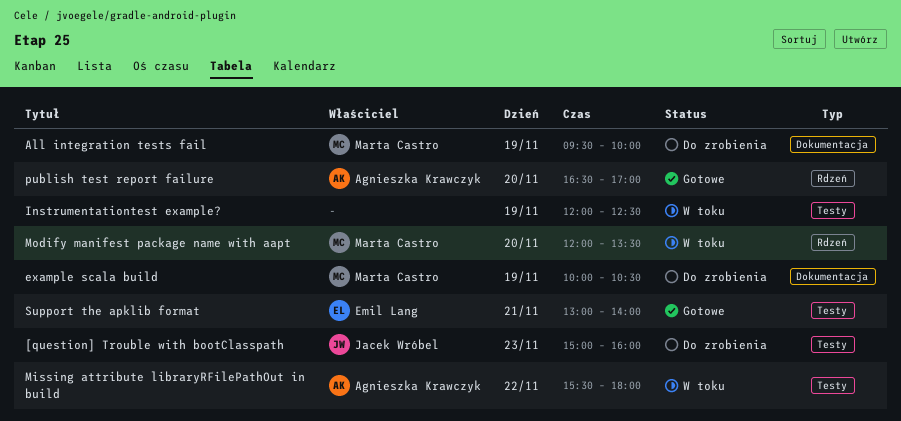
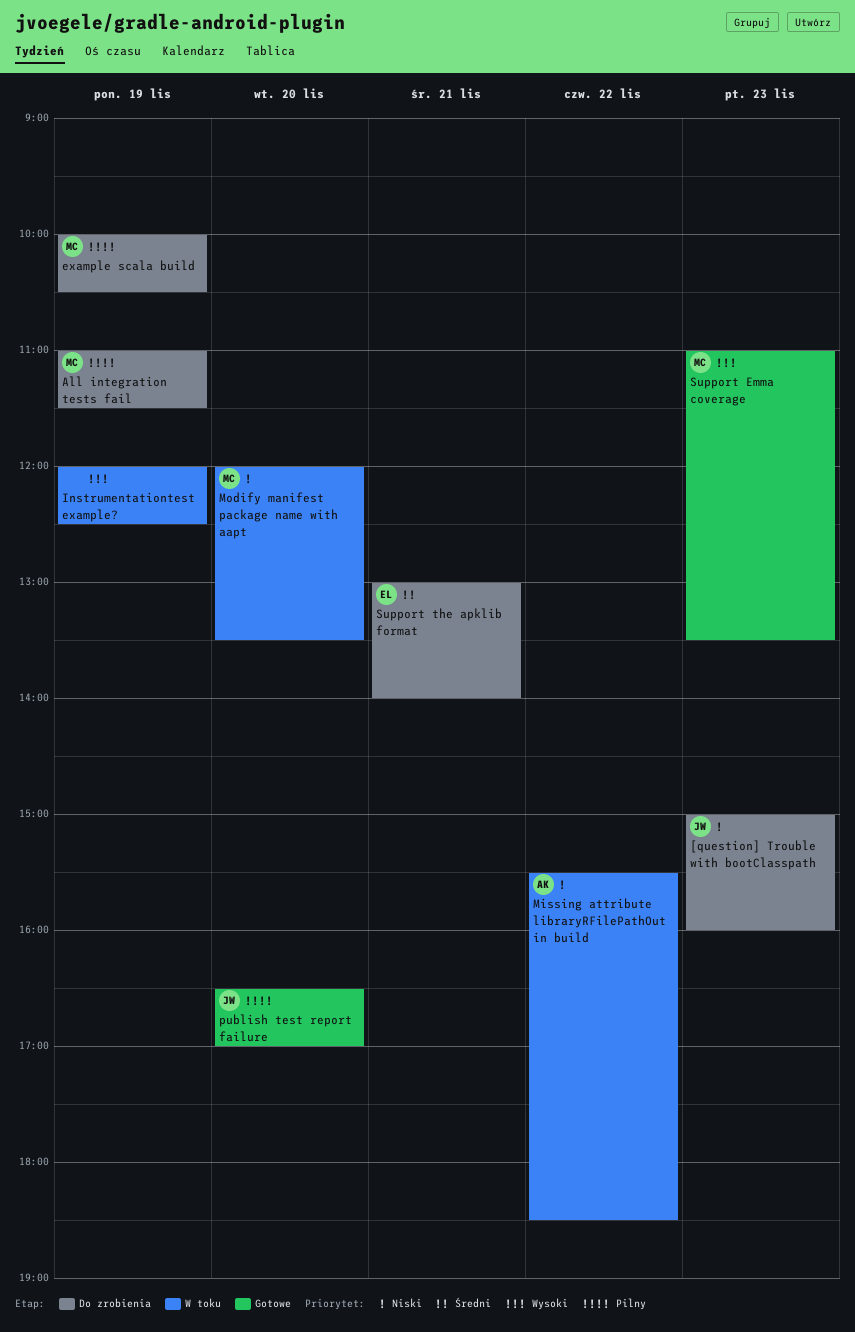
All integration tests fail, begins: 09:30 -> 11:00
All integration tests fail, ends: 10:00 -> 11:30
Missing attribute libraryRFilePathOut in build, ends: 18:00 -> 18:30
publish test report failure, owner: Agnieszka Krawczyk -> Jacek Wróbel
Support Emma coverage: none -> present
Support the apklib format, status: Gotowe -> Do zrobienia

